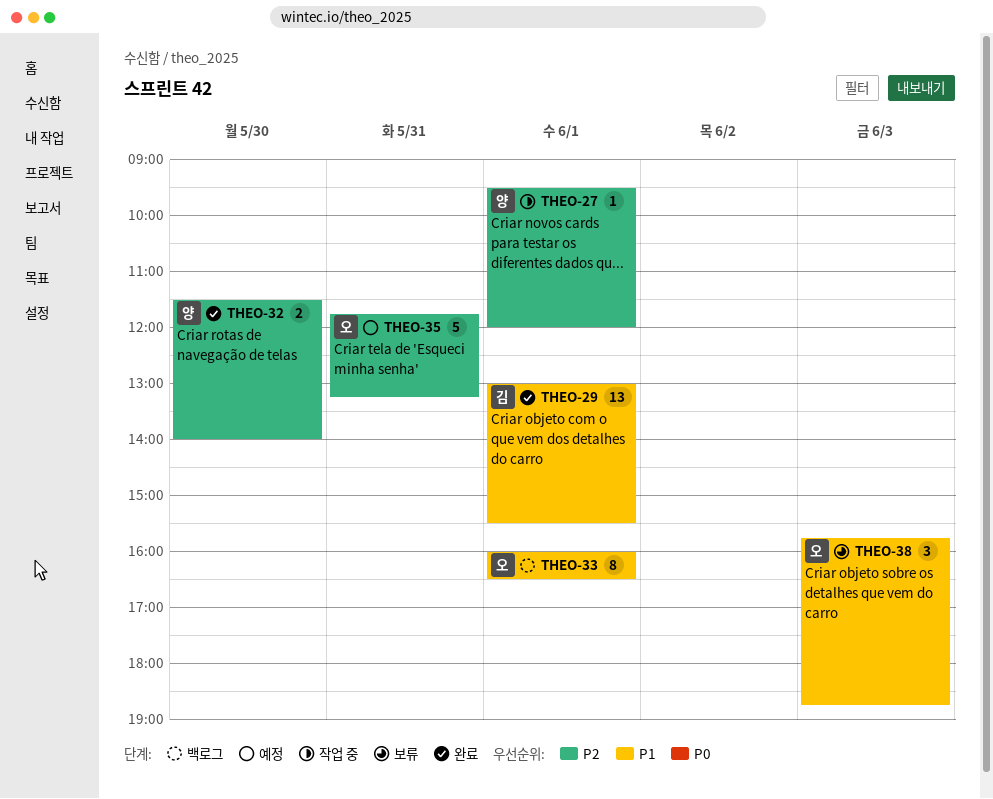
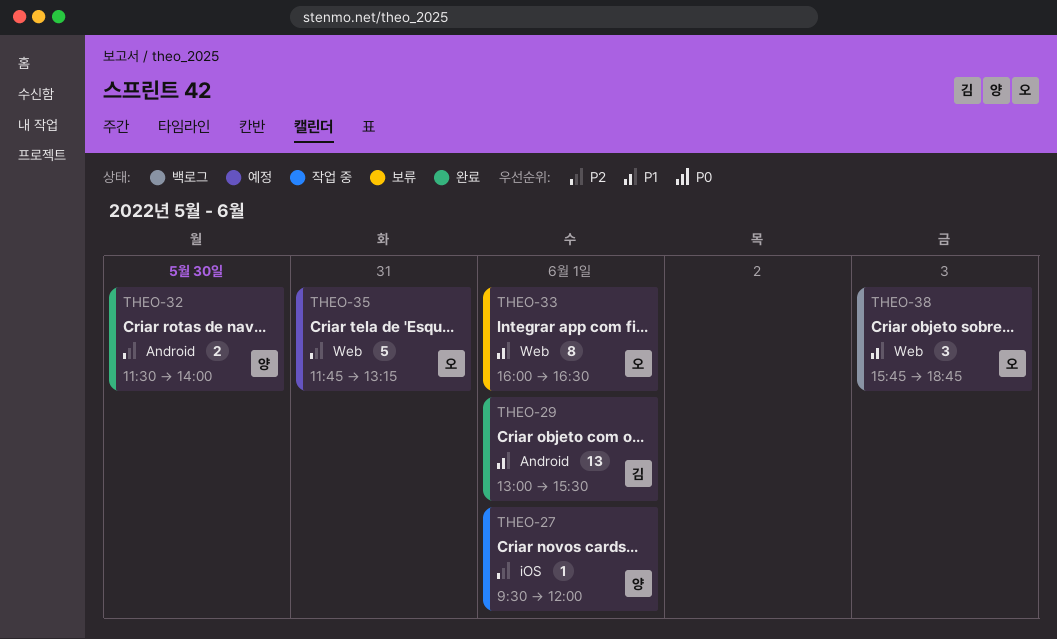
THEO-33, status: 백로그 -> 보류
THEO-38, status: 보류 -> 백로그

